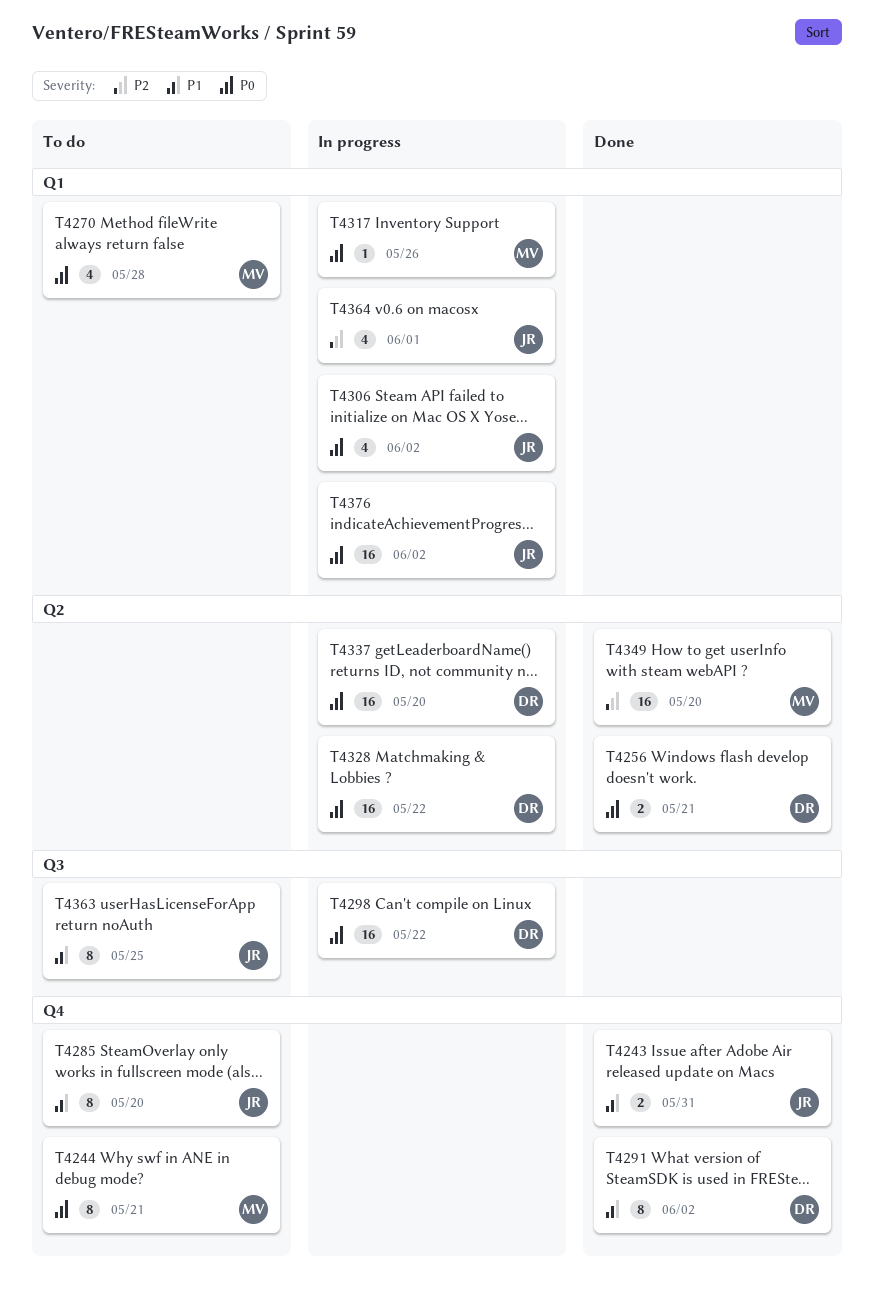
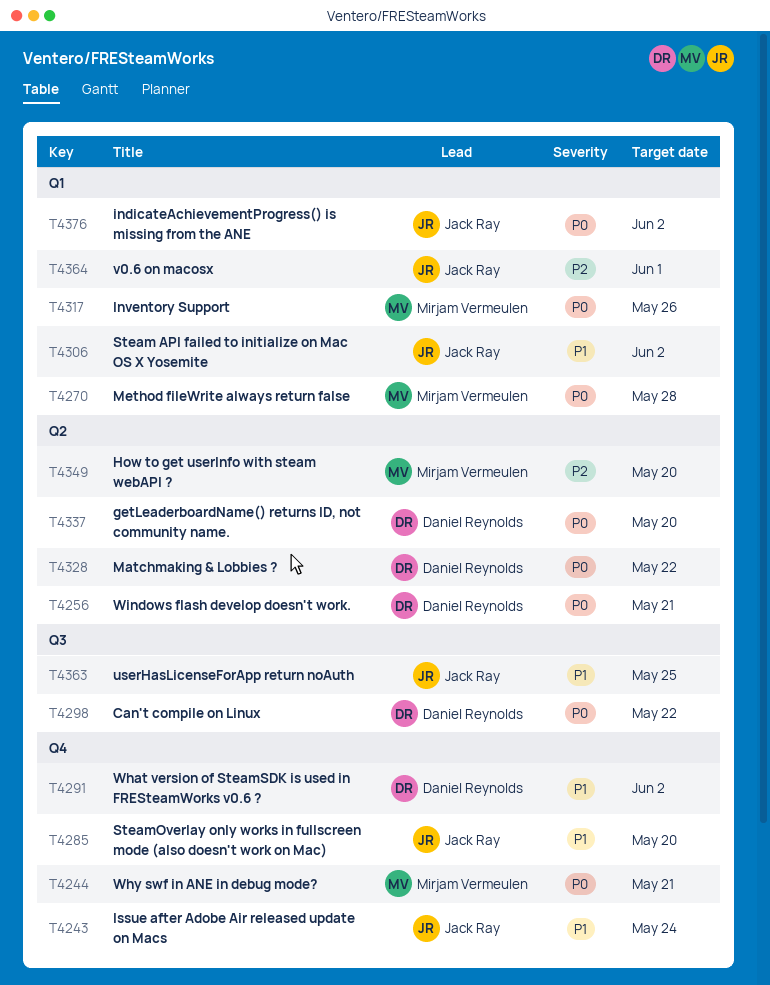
T4243, due: May 31 -> May 24
T4306, priority: P0 -> P1

